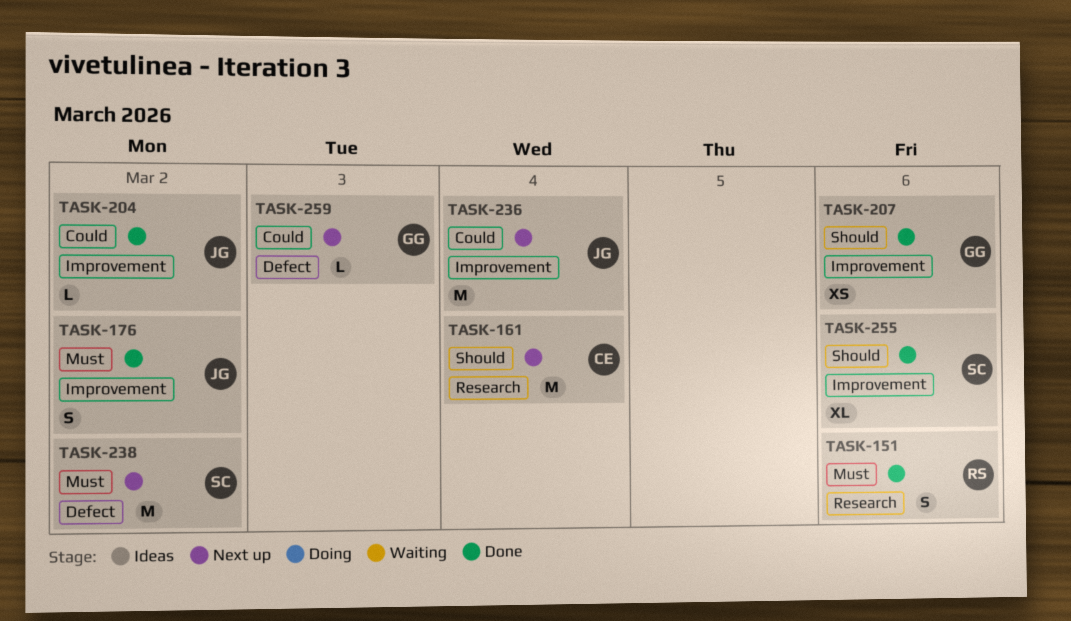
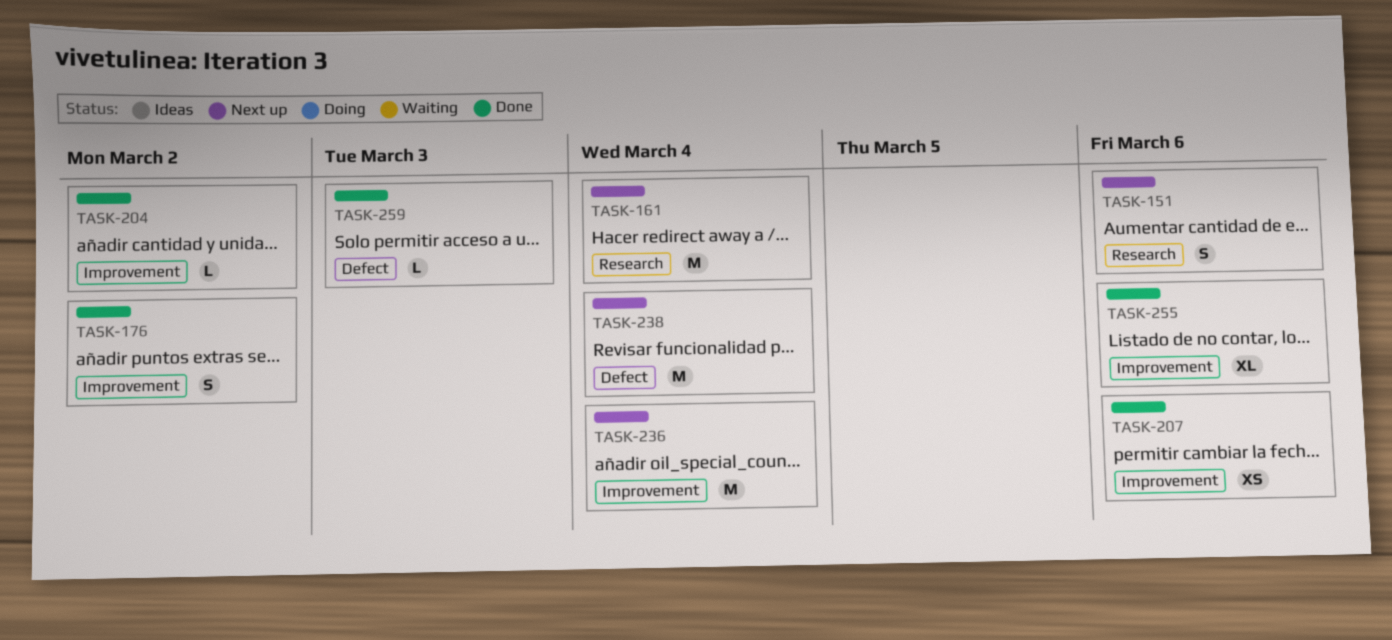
TASK-151, status: Done -> Next up
TASK-238, due: Mar 2 -> Mar 4
TASK-259, status: Next up -> Done

